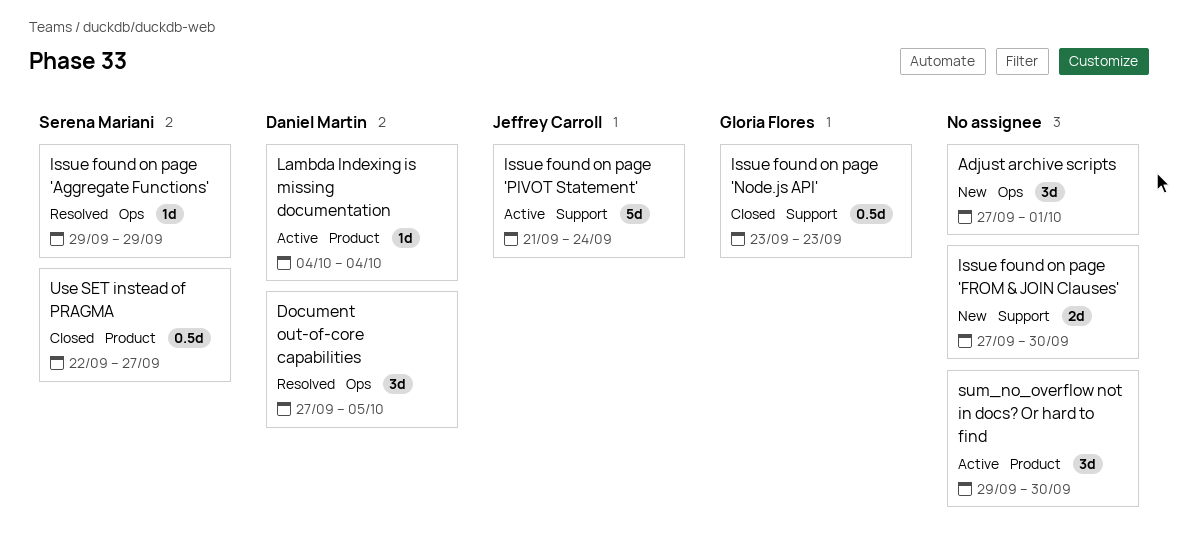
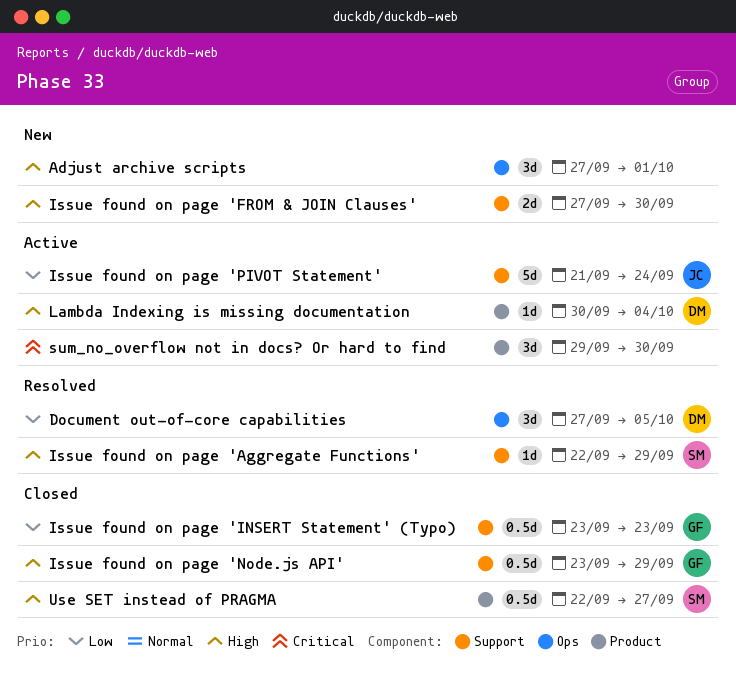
Issue found on page 'Aggregate Functions', label: Ops -> Support
Issue found on page 'Aggregate Functions', start: Sep 29 -> Sep 22
Issue found on page 'INSERT Statement' (Typo): none -> present
Issue found on page 'Node.js API', due: Sep 23 -> Sep 29
Lambda Indexing is missing documentation, start: Oct 4 -> Sep 30

